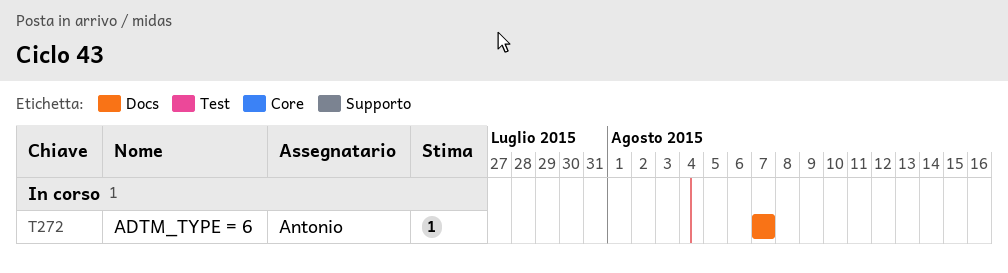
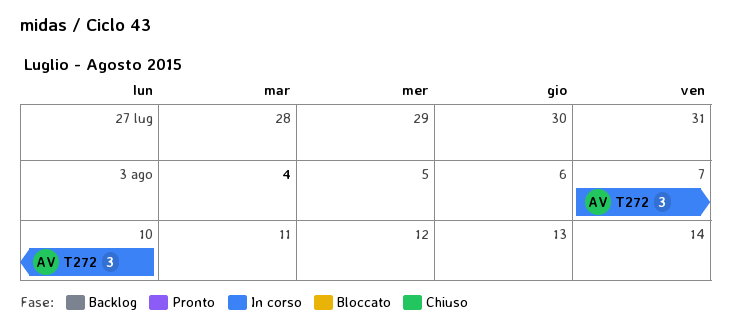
T272, estimate: 1 -> 3
T272, due: Aug 7 -> Aug 10

